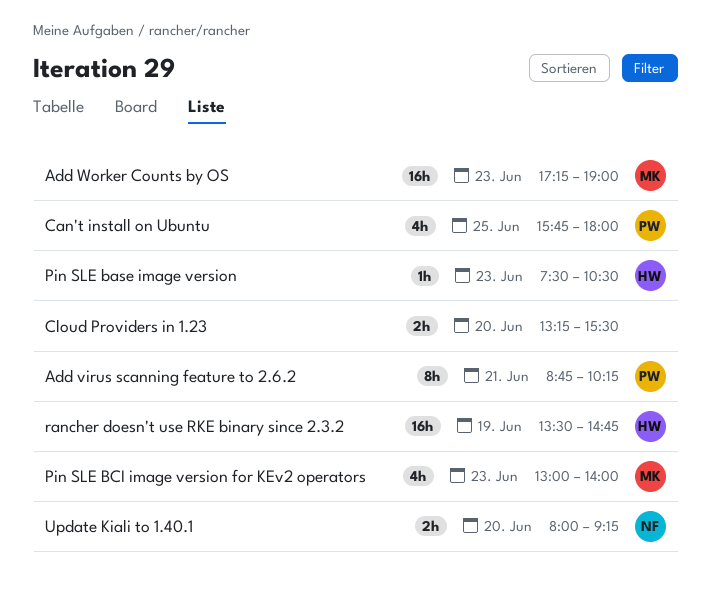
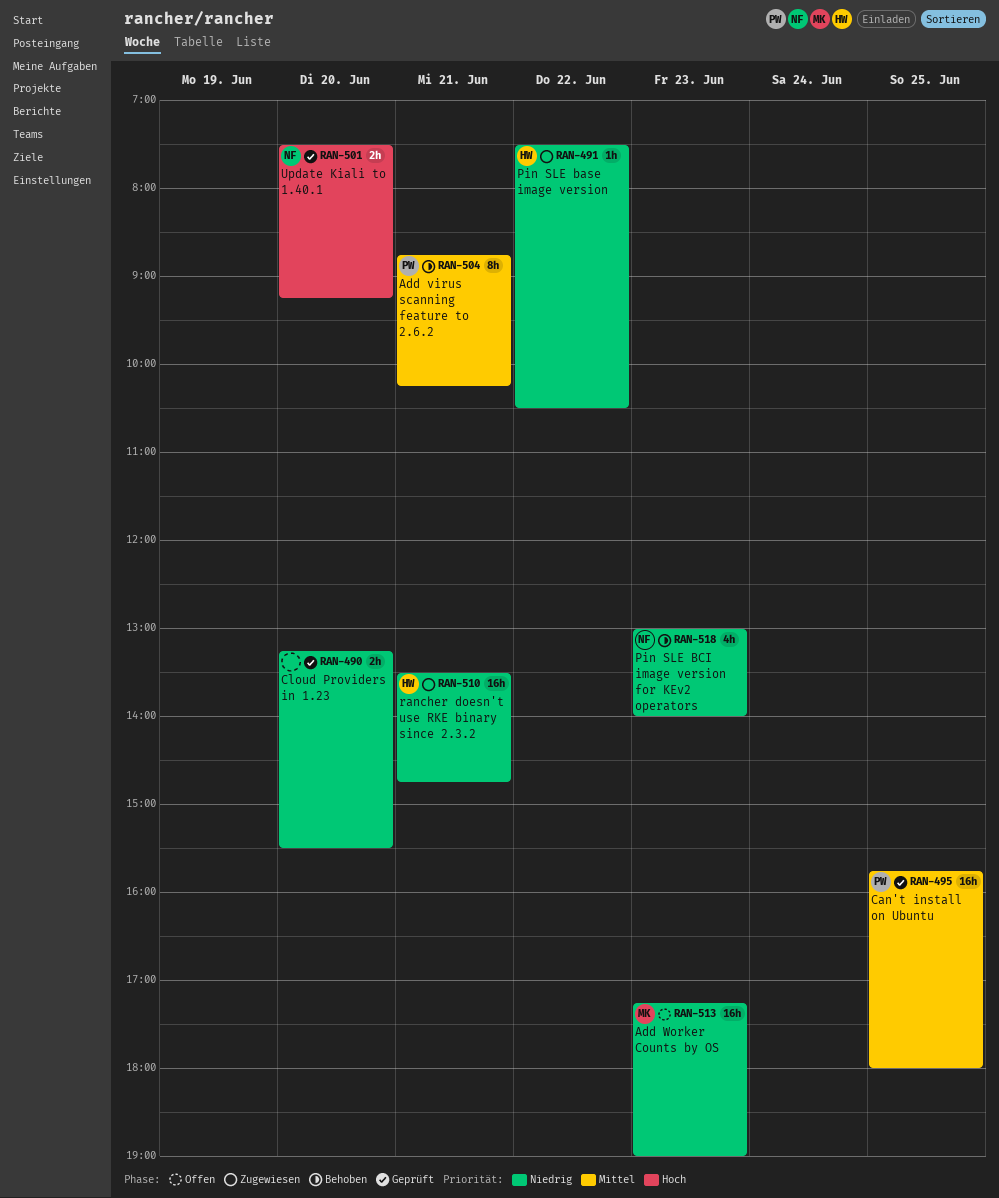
Can't install on Ubuntu, estimate: 4h -> 16h
Pin SLE base image version, day: Jun 23 -> Jun 22
Pin SLE BCI image version for KEv2 operators, owner: MK -> NF
rancher doesn't use RKE binary since 2.3.2, day: Jun 19 -> Jun 21
Update Kiali to 1.40.1, begins: 08:00 -> 07:30

